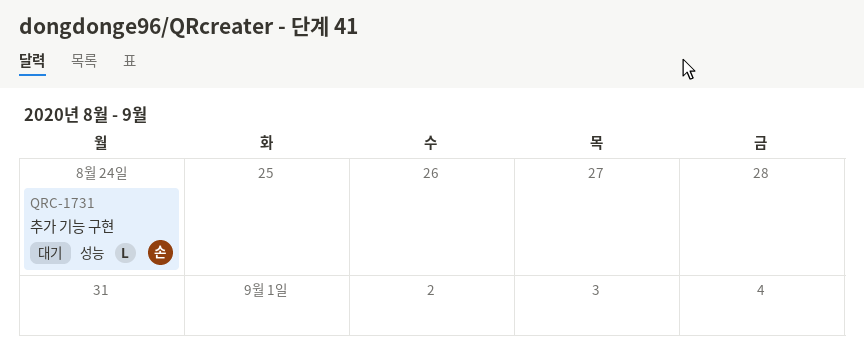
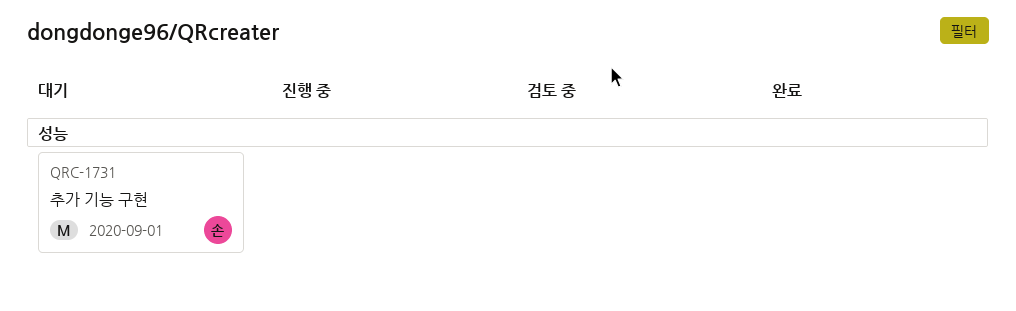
QRC-1731, estimate: L -> M
QRC-1731, due: Aug 24 -> Sep 1

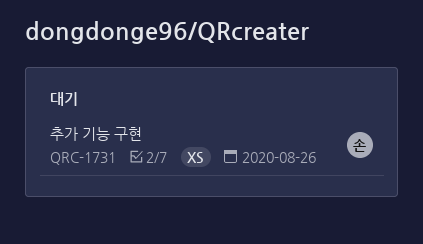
QRC-1731, estimate: M -> XS
QRC-1731, due: Sep 1 -> Aug 26

